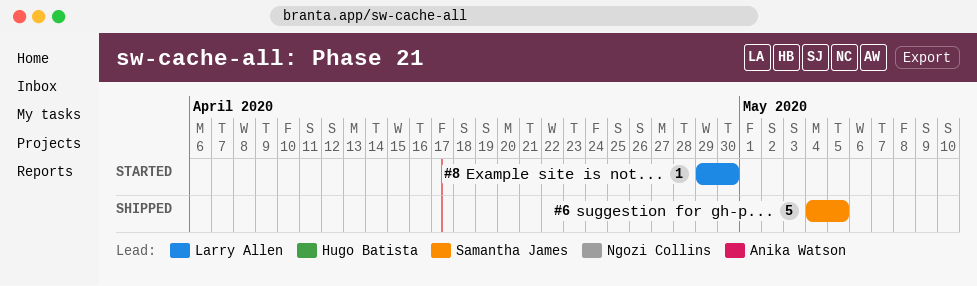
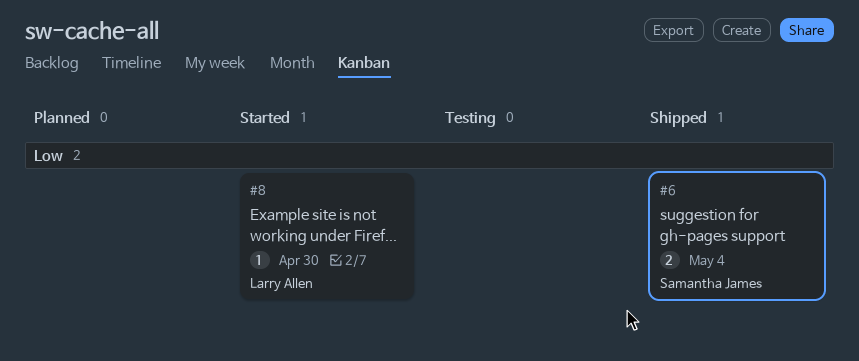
#6, estimate: 5 -> 2
#6, due: May 5 -> May 4

